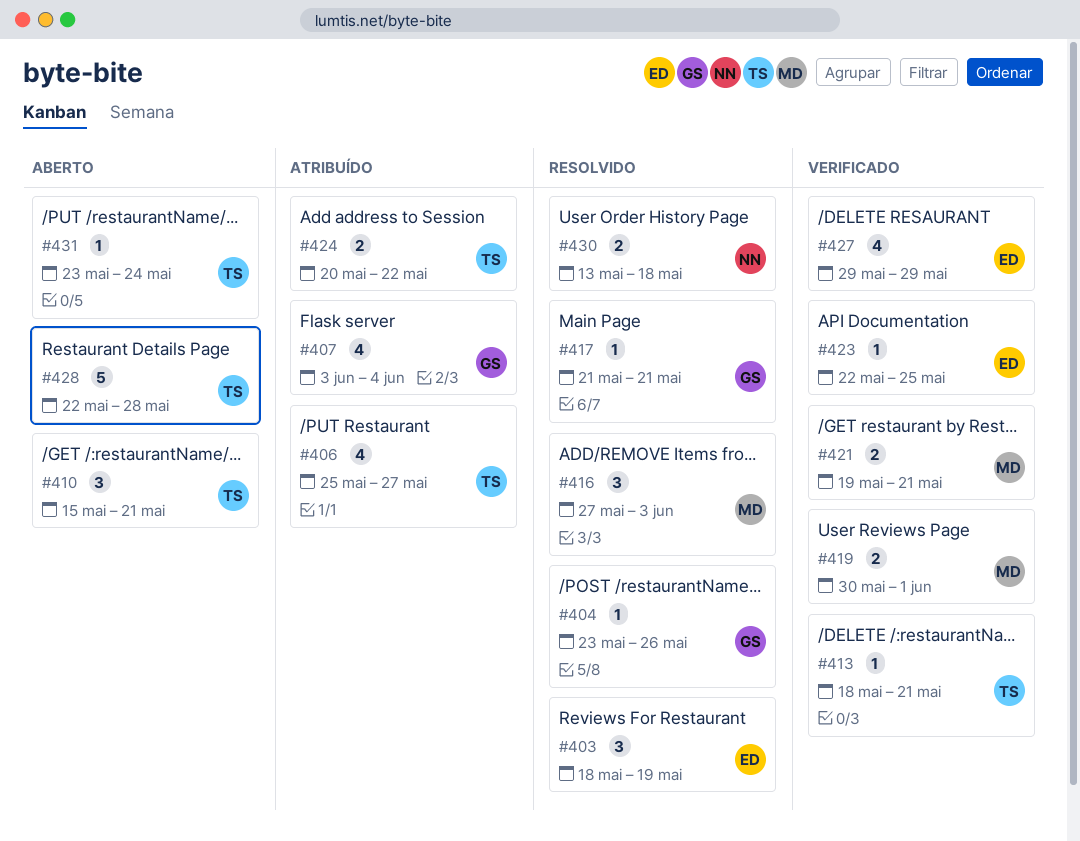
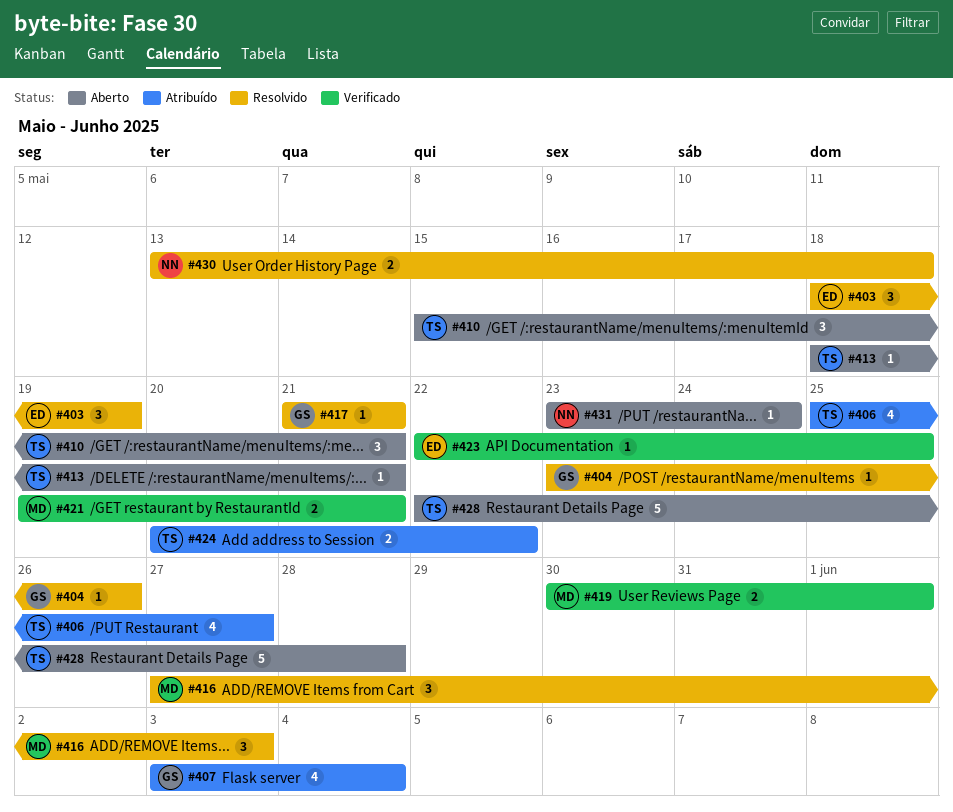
#413, status: Verificado -> Aberto
#427: present -> none
#431, owner: TS -> NN

